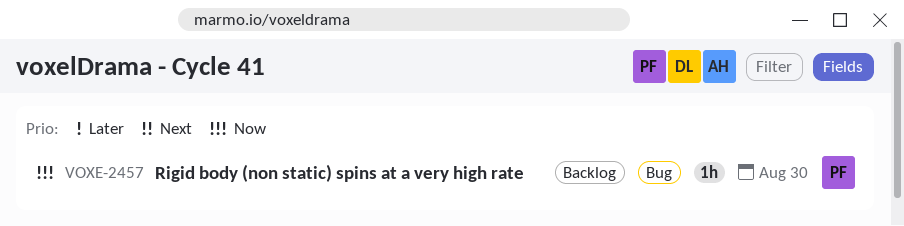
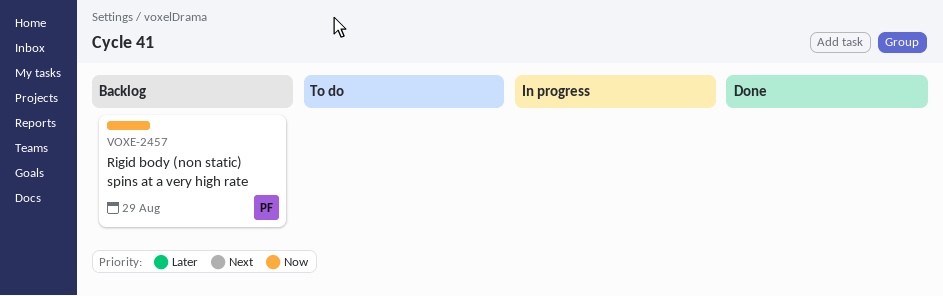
VOXE-2457, due: Aug 30 -> Aug 29

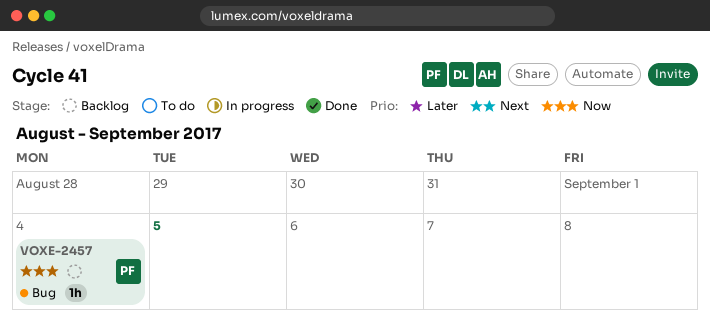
VOXE-2457, due: Aug 29 -> Sep 4

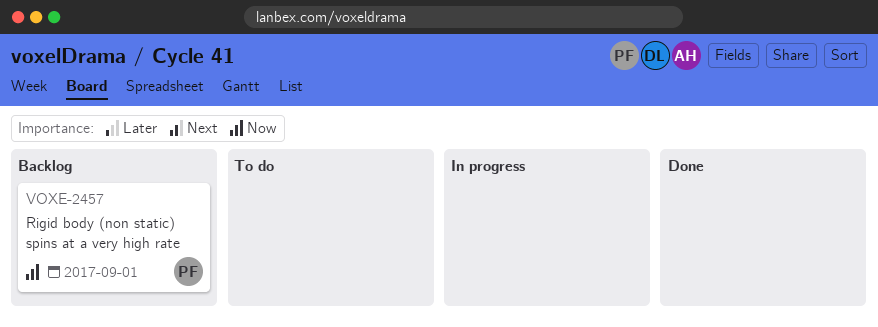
VOXE-2457, due: Sep 4 -> Sep 1

